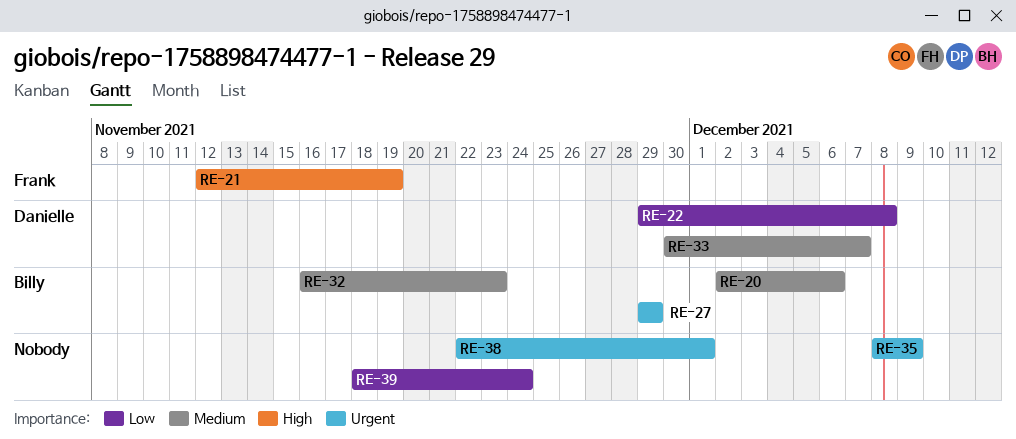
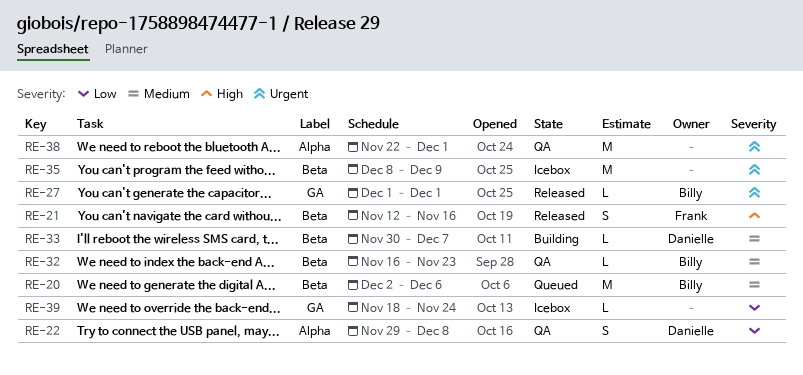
RE-21, due: Nov 19 -> Nov 16
RE-27, start: Nov 29 -> Dec 1
RE-27, due: Nov 29 -> Dec 1

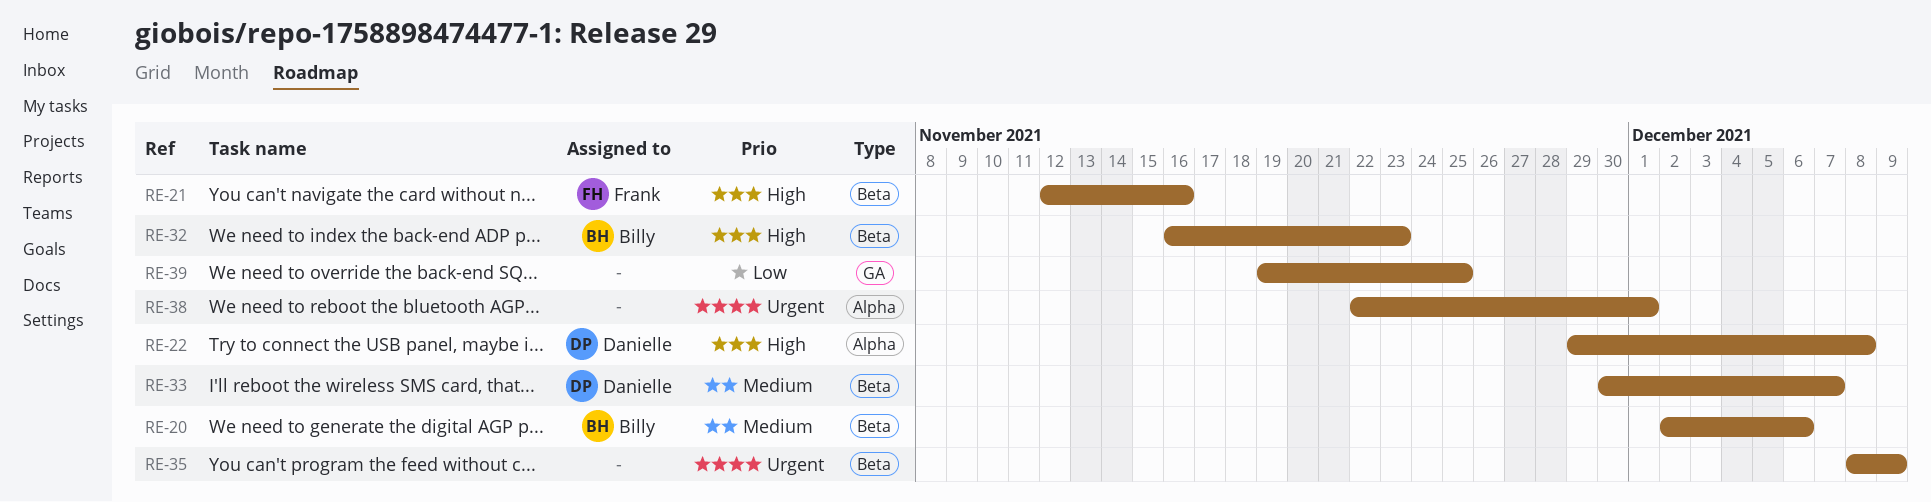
RE-22, priority: Low -> High
RE-27: present -> none
RE-32, priority: Medium -> High
RE-39, start: Nov 18 -> Nov 19
RE-39, due: Nov 24 -> Nov 25

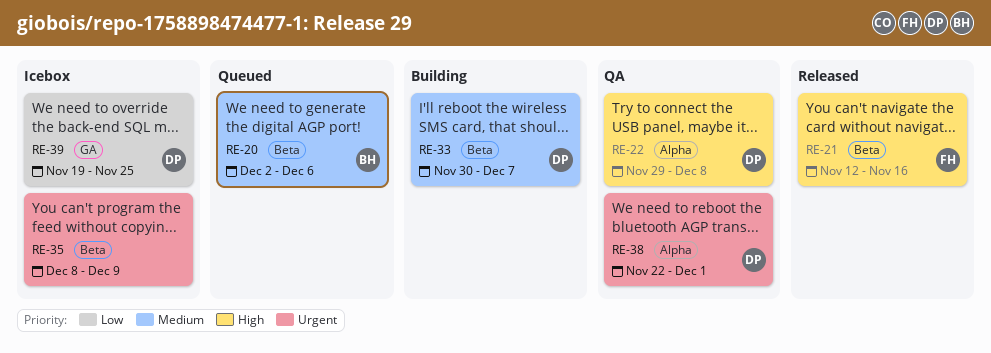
RE-32: present -> none
RE-38, owner: none -> Danielle
RE-39, owner: none -> Danielle

